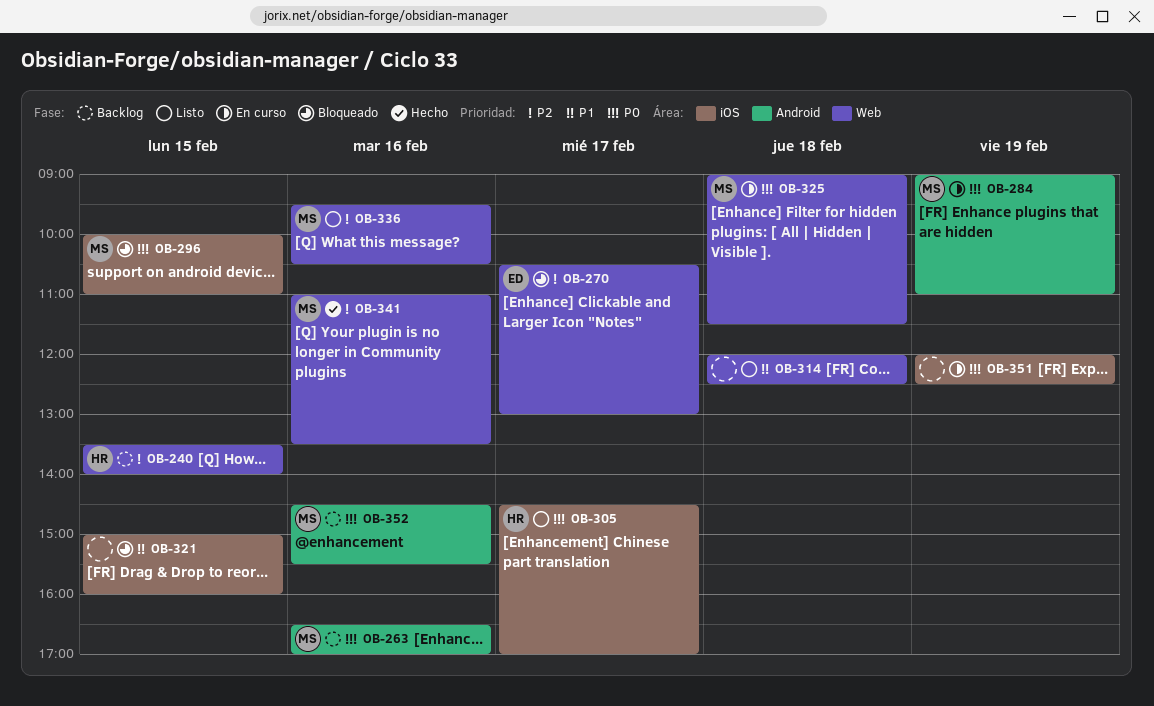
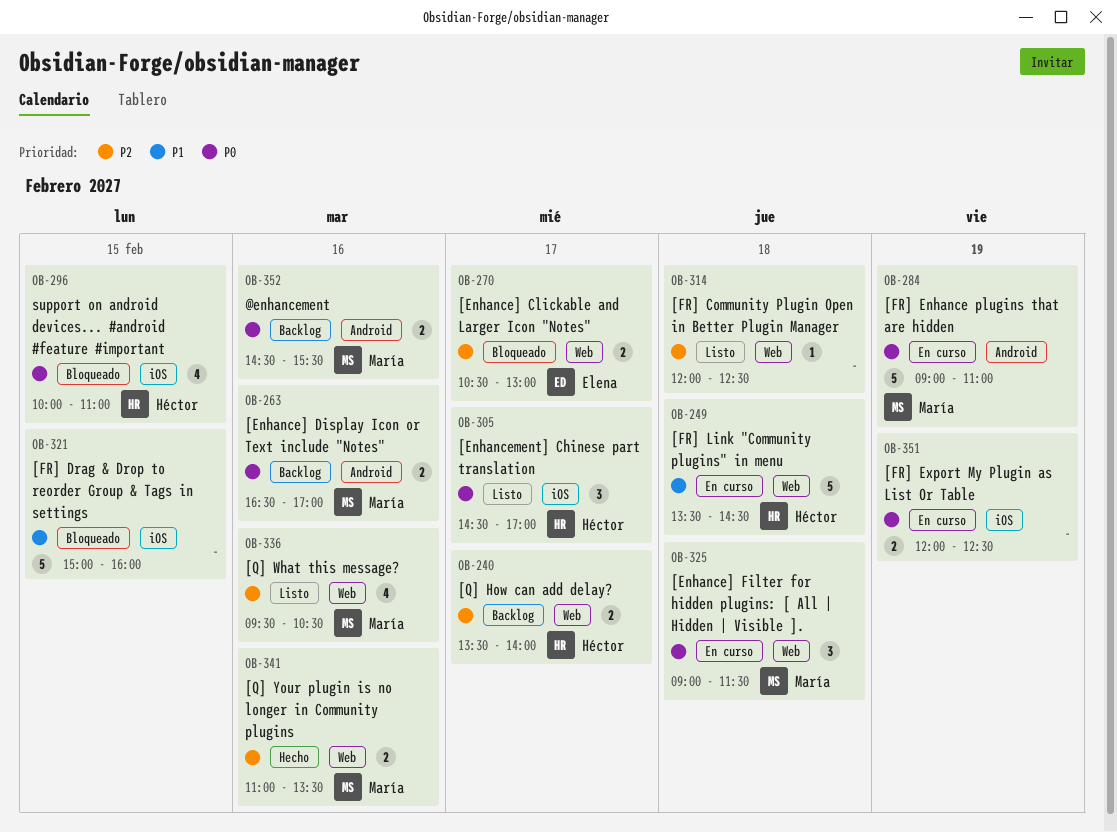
OB-240, day: Feb 15 -> Feb 17
OB-249: none -> present
OB-296, owner: María -> Héctor
OB-314, priority: P1 -> P2

